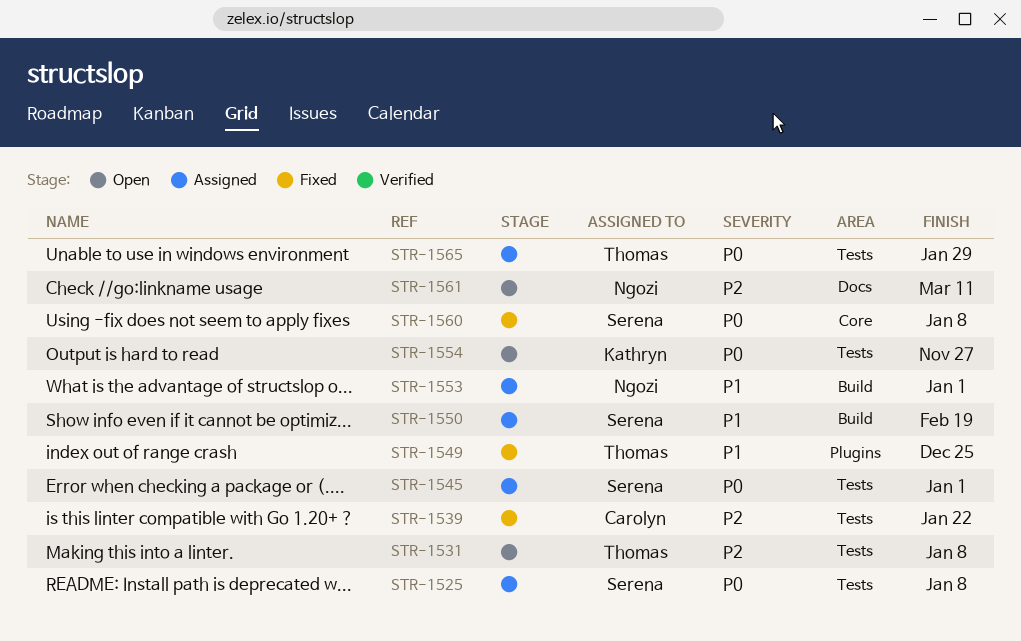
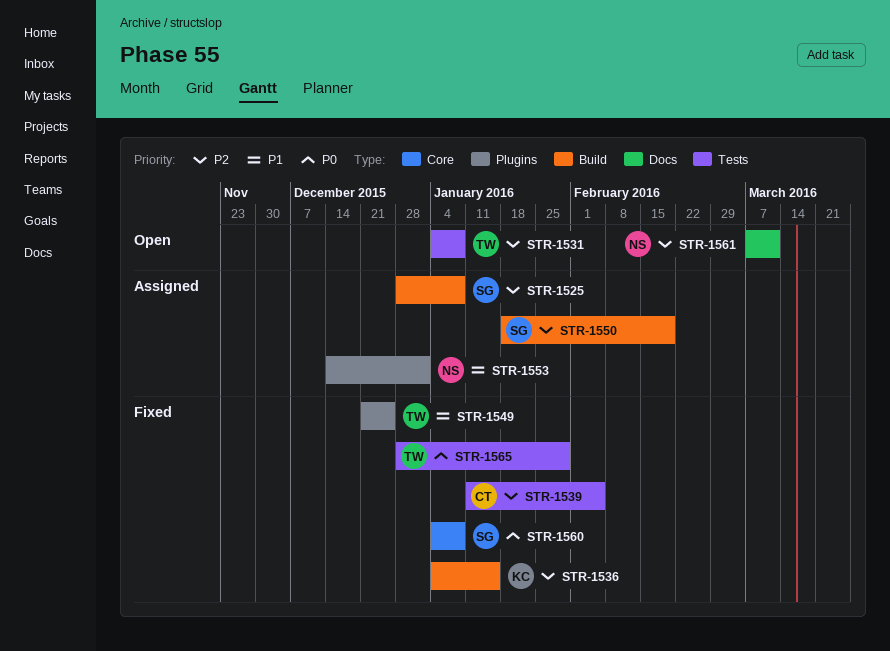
STR-1525, priority: P0 -> P2
STR-1525, label: Tests -> Build
STR-1536: none -> present
STR-1539, due: Jan 22 -> Feb 5
STR-1545: present -> none
STR-1550, priority: P1 -> P2
STR-1553, label: Build -> Plugins
STR-1554: present -> none
STR-1565, status: Assigned -> Fixed

